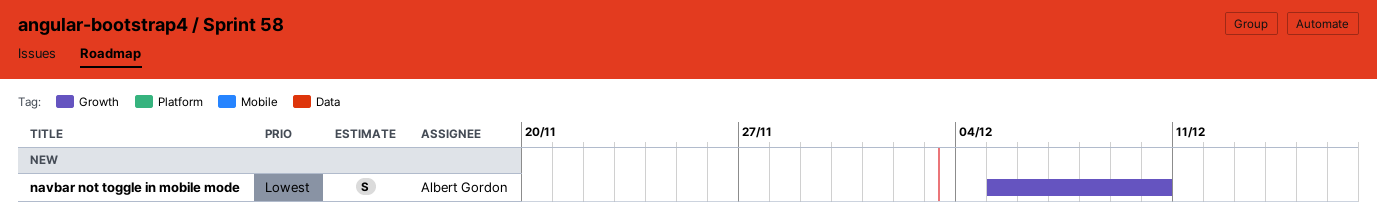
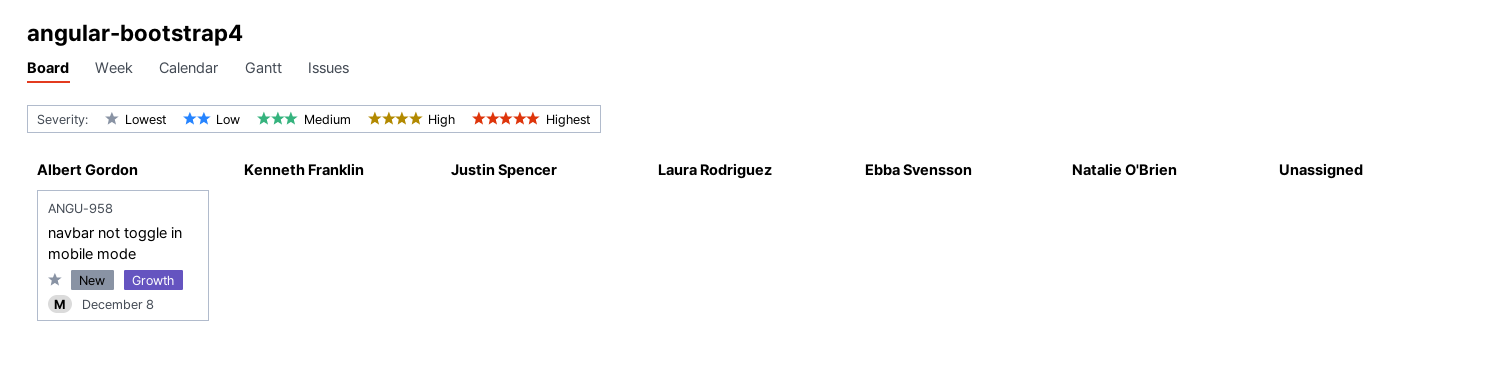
navbar not toggle in mobile mode, estimate: S -> M
navbar not toggle in mobile mode, due: Dec 10 -> Dec 8

